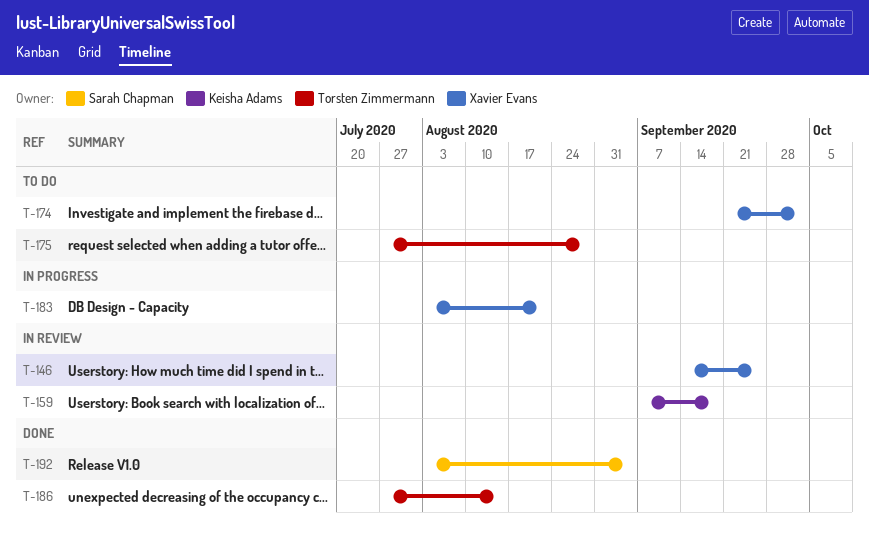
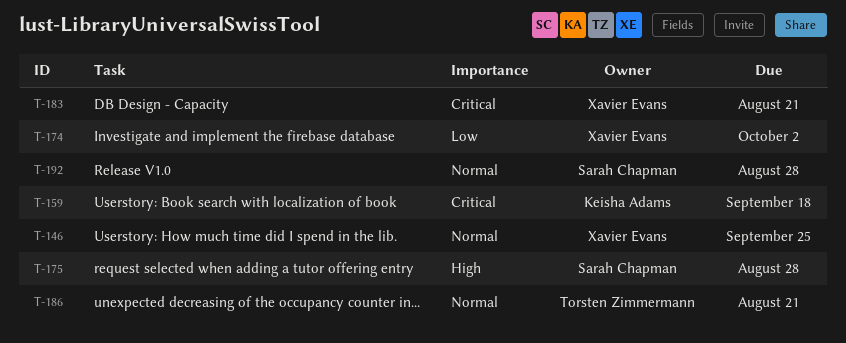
T-175, owner: Torsten Zimmermann -> Sarah Chapman
T-186, due: Aug 14 -> Aug 21
T-192, due: Sep 4 -> Aug 28

